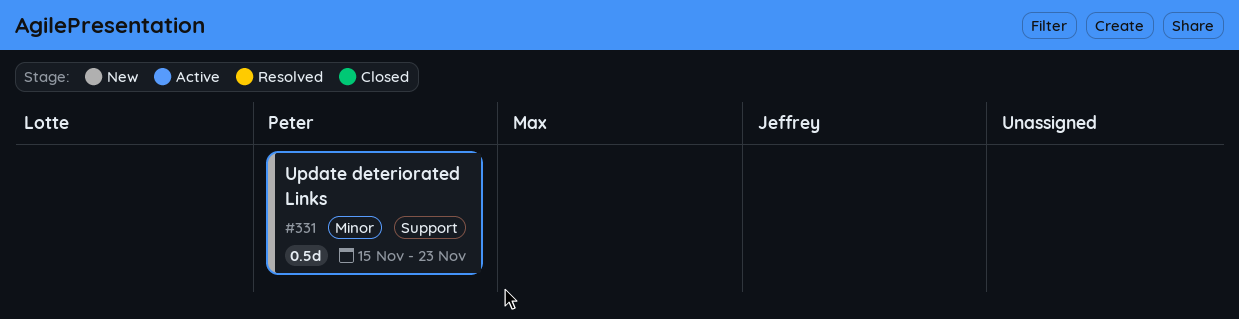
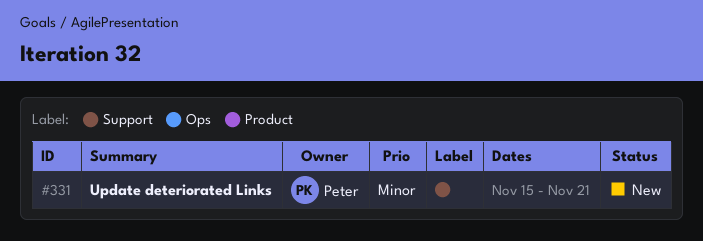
#331, due: Nov 23 -> Nov 21

